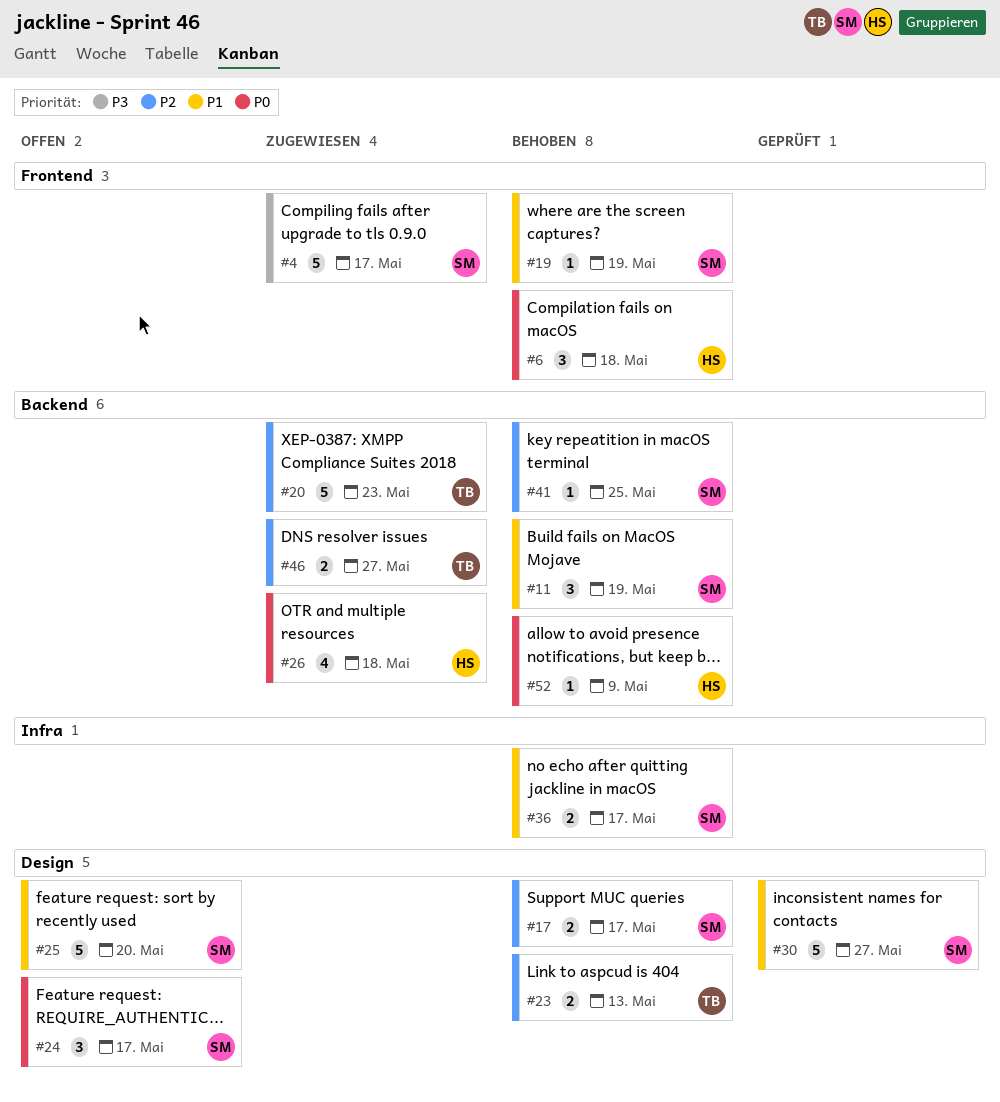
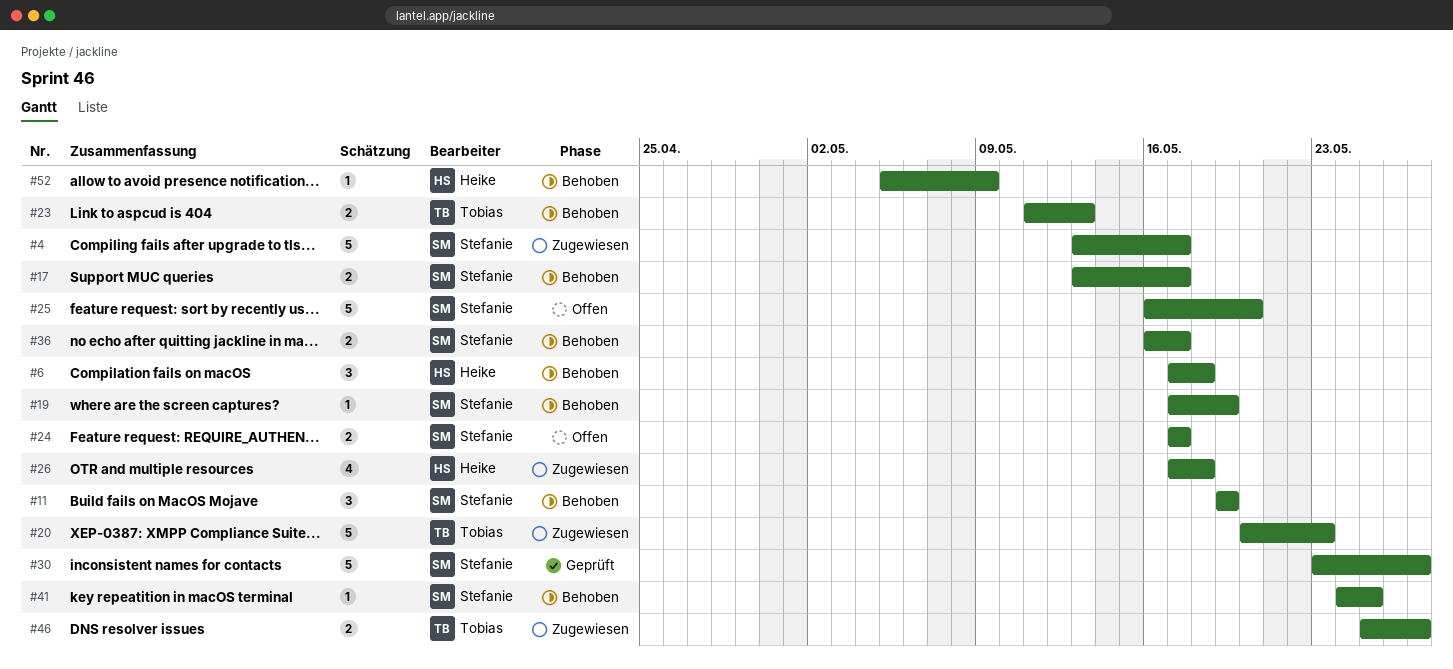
#24, estimate: 3 -> 2

